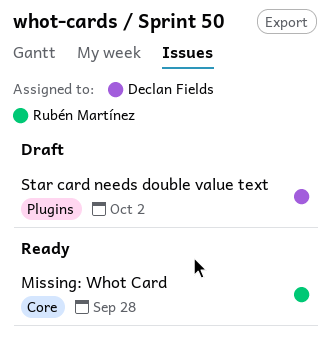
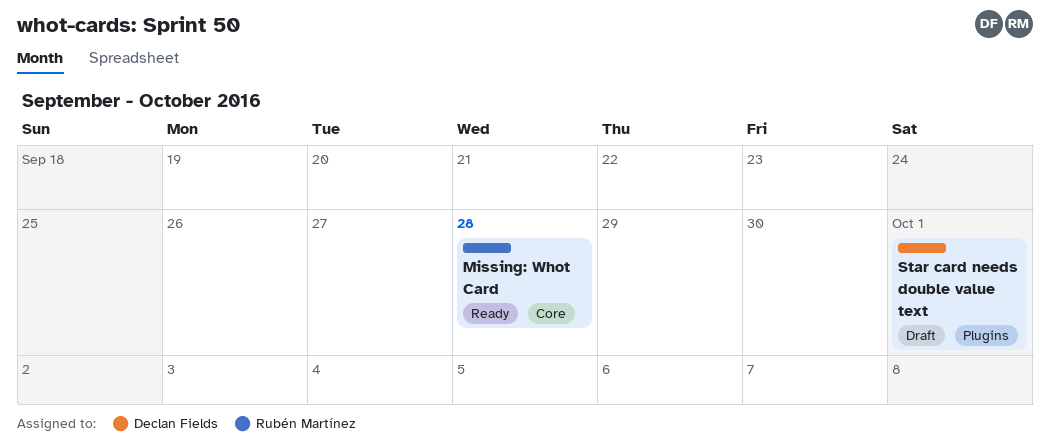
Star card needs double value text, due: Oct 2 -> Oct 1

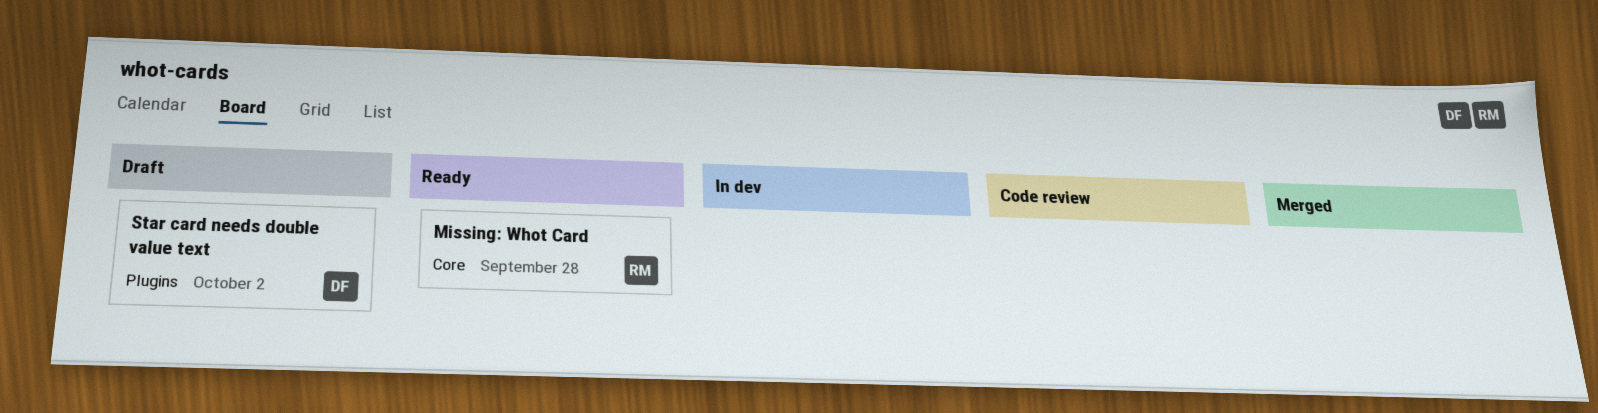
Star card needs double value text, due: Oct 1 -> Oct 2

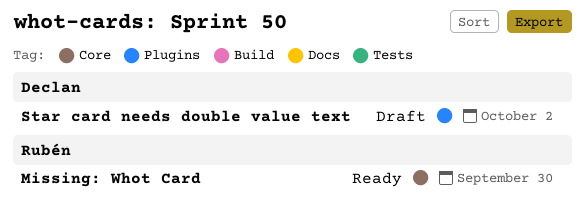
Missing: Whot Card, due: Sep 28 -> Sep 30

